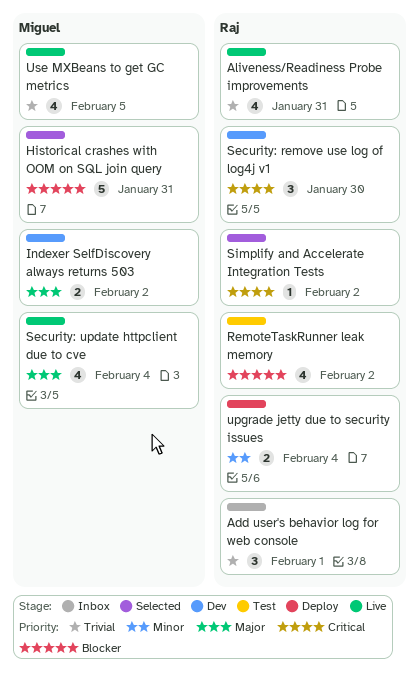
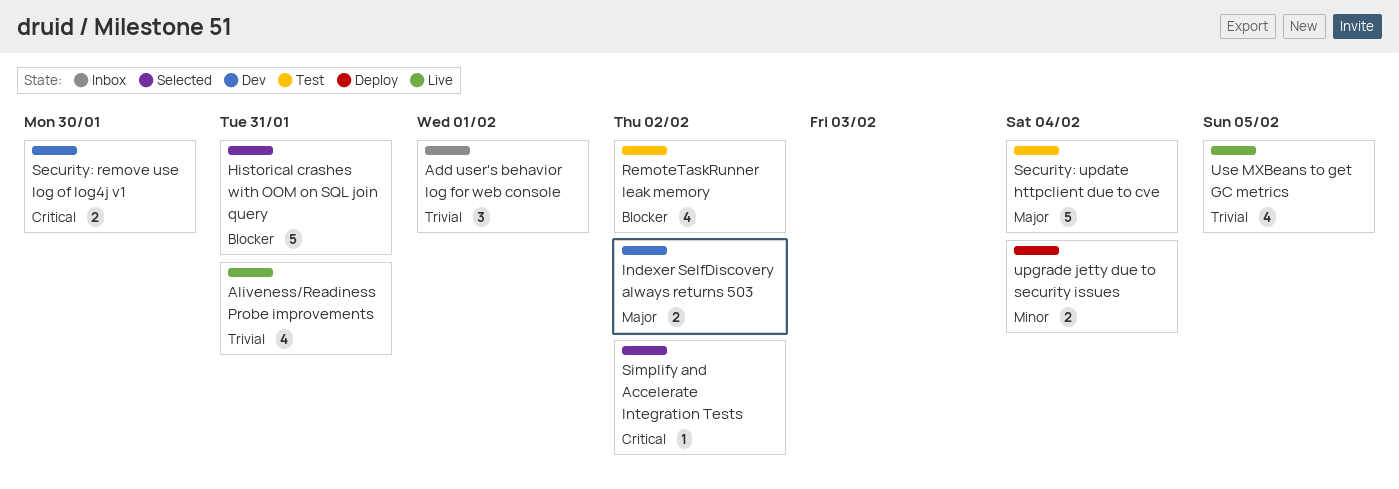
Security: remove use log of log4j v1, estimate: 3 -> 2
Security: update httpclient due to cve, status: Live -> Test
Security: update httpclient due to cve, estimate: 4 -> 5

